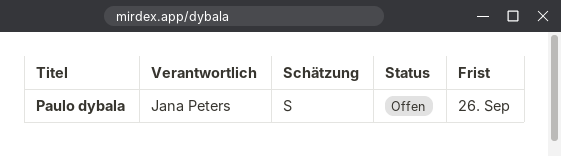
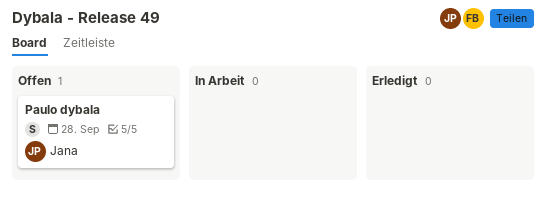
Paulo dybala, due: Sep 26 -> Sep 28

